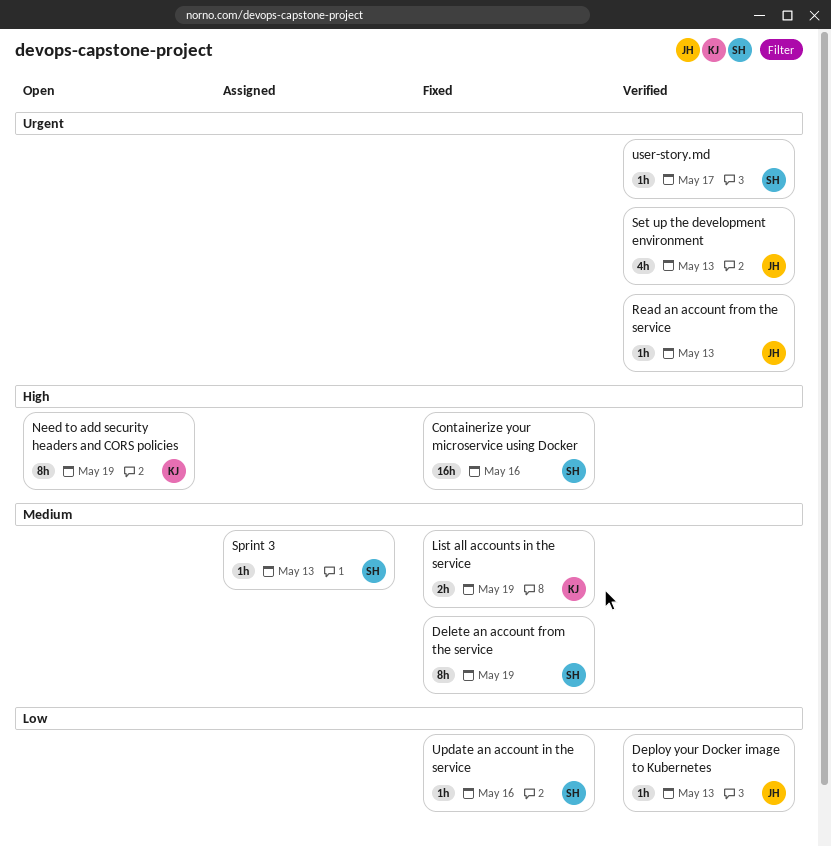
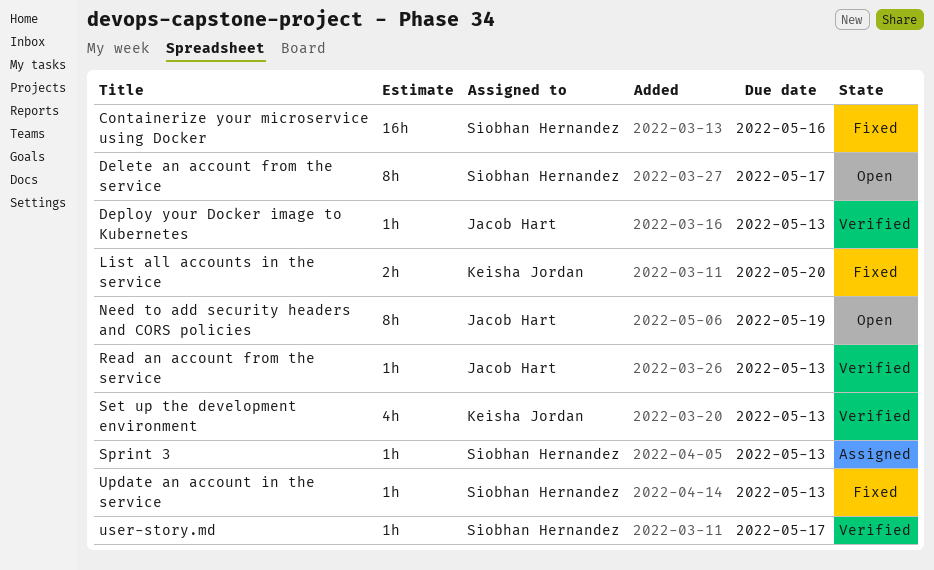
Delete an account from the service, status: Fixed -> Open
Delete an account from the service, due: May 19 -> May 17
List all accounts in the service, due: May 19 -> May 20
Need to add security headers and CORS policies, owner: Keisha Jordan -> Jacob Hart
Set up the development environment, owner: Jacob Hart -> Keisha Jordan
Update an account in the service, due: May 16 -> May 13

